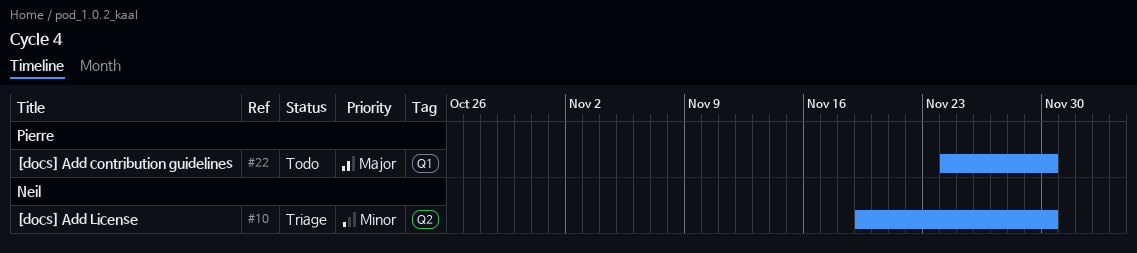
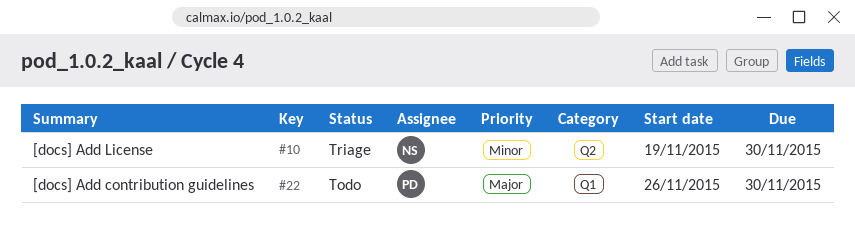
#22, start: Nov 24 -> Nov 26

